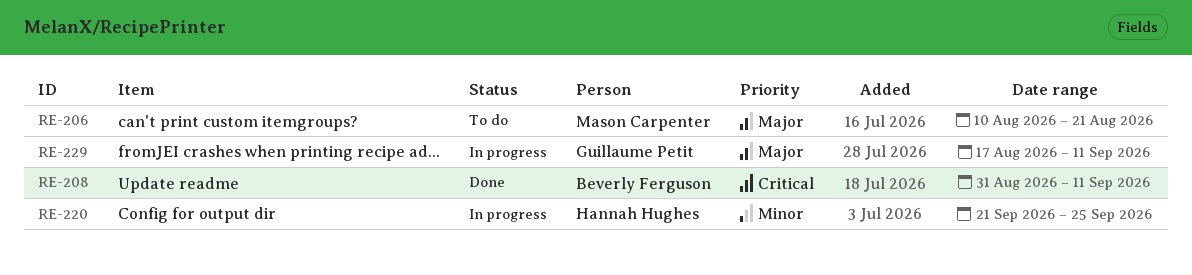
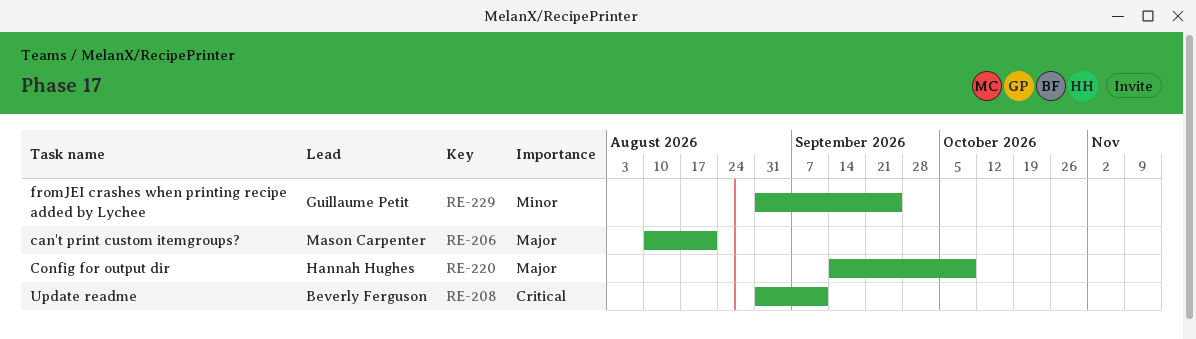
RE-220, priority: Minor -> Major
RE-220, start: Sep 21 -> Sep 14
RE-220, due: Sep 25 -> Oct 9
RE-229, priority: Major -> Minor
RE-229, start: Aug 17 -> Aug 31
RE-229, due: Sep 11 -> Sep 25

